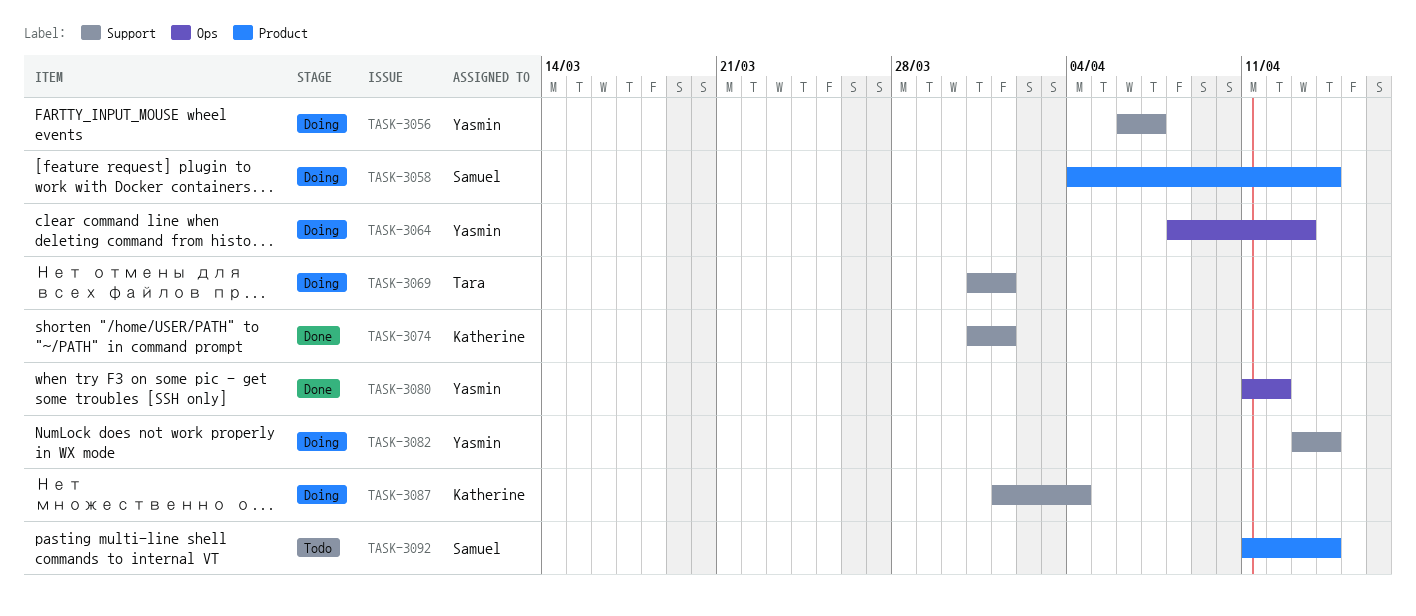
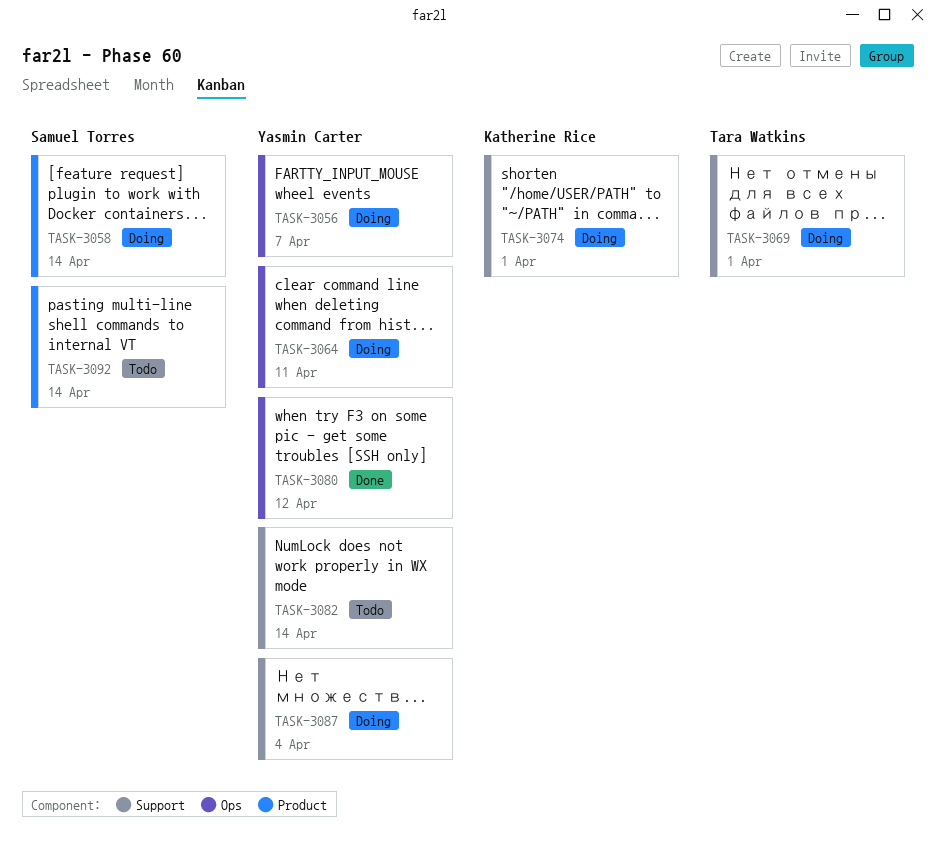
TASK-3056, label: Support -> Ops
TASK-3064, due: Apr 13 -> Apr 11
TASK-3074, status: Done -> Doing
TASK-3082, status: Doing -> Todo
TASK-3087, owner: Katherine Rice -> Yasmin Carter

